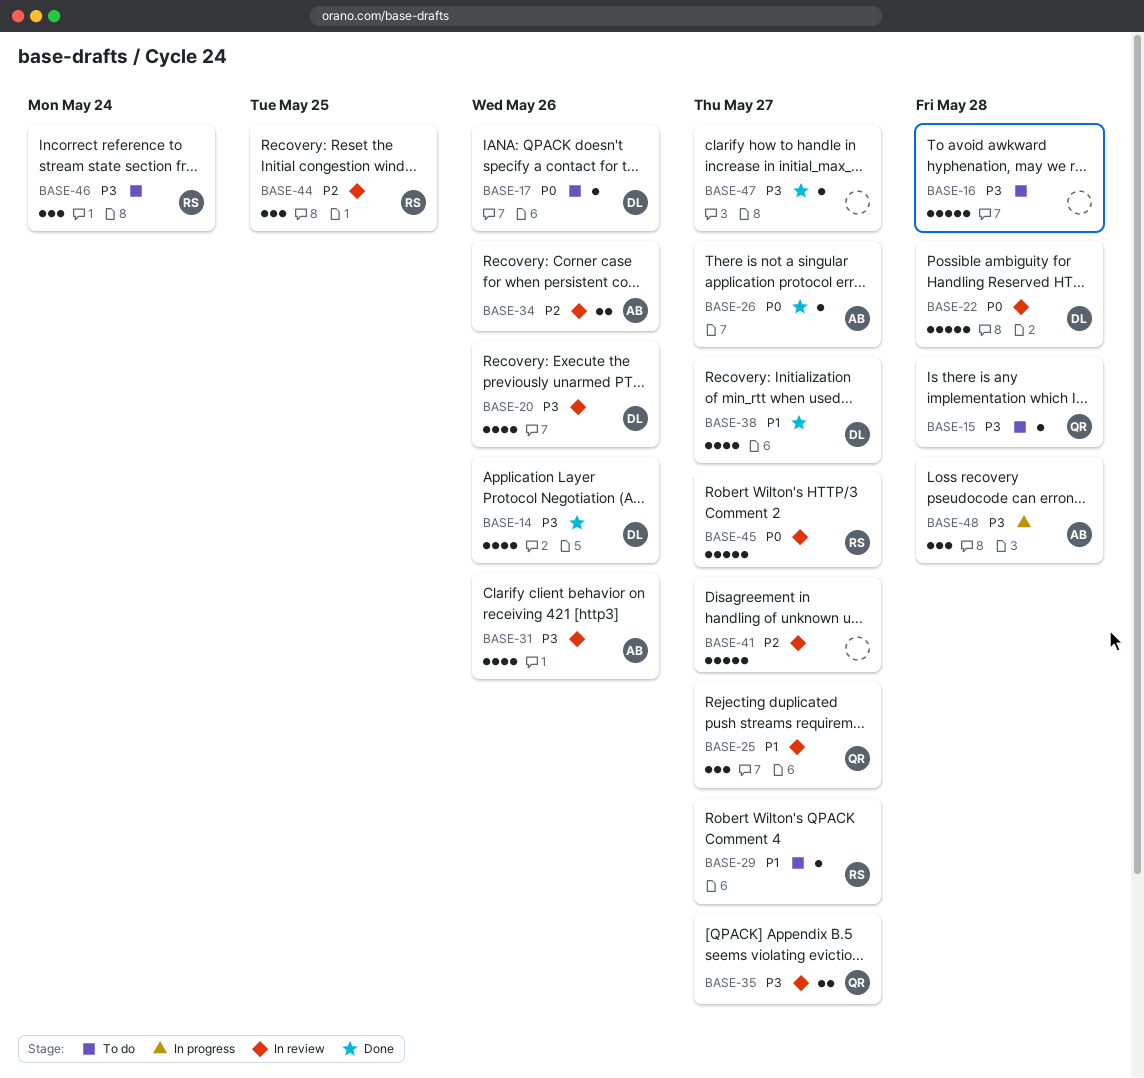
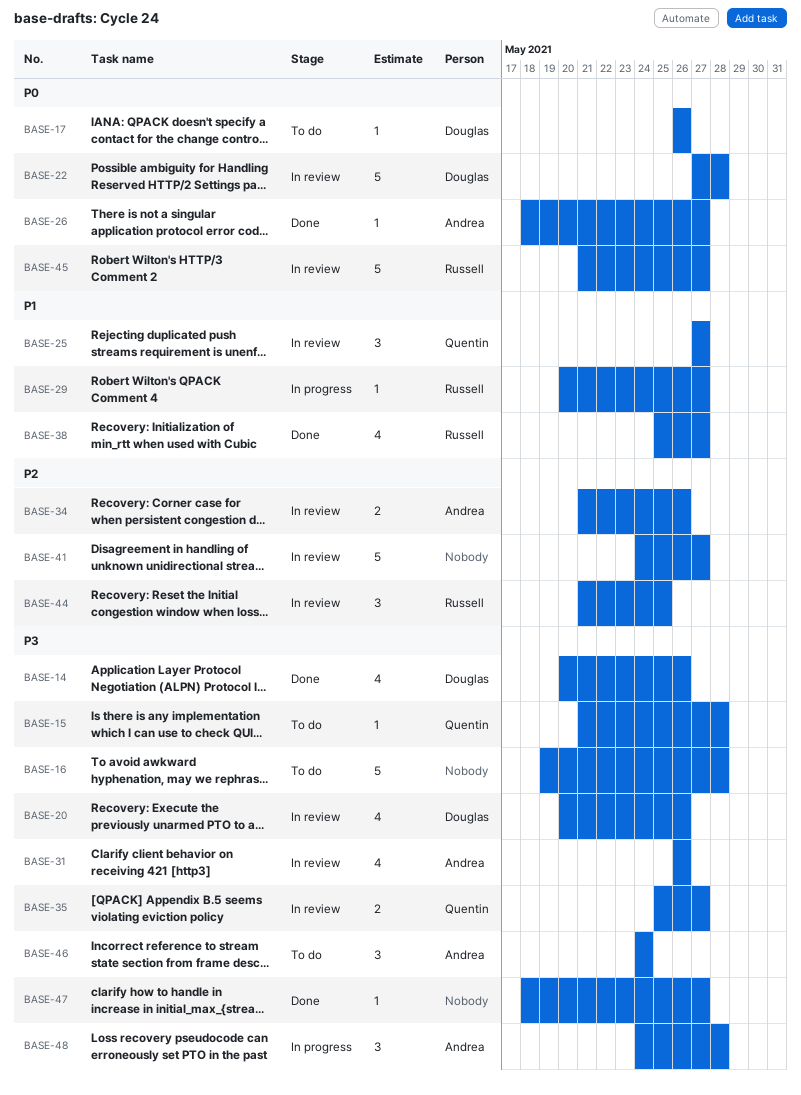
BASE-29, status: To do -> In progress
BASE-38, owner: Douglas -> Russell
BASE-46, owner: Russell -> Andrea

